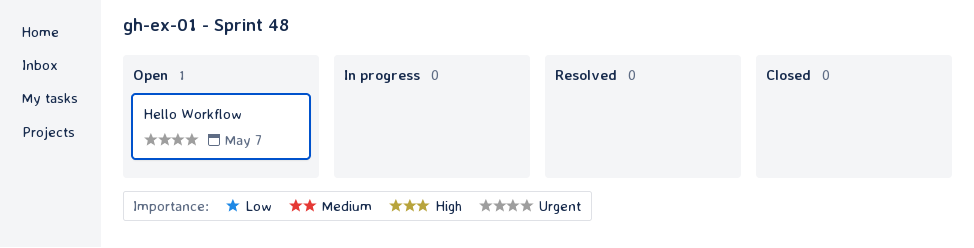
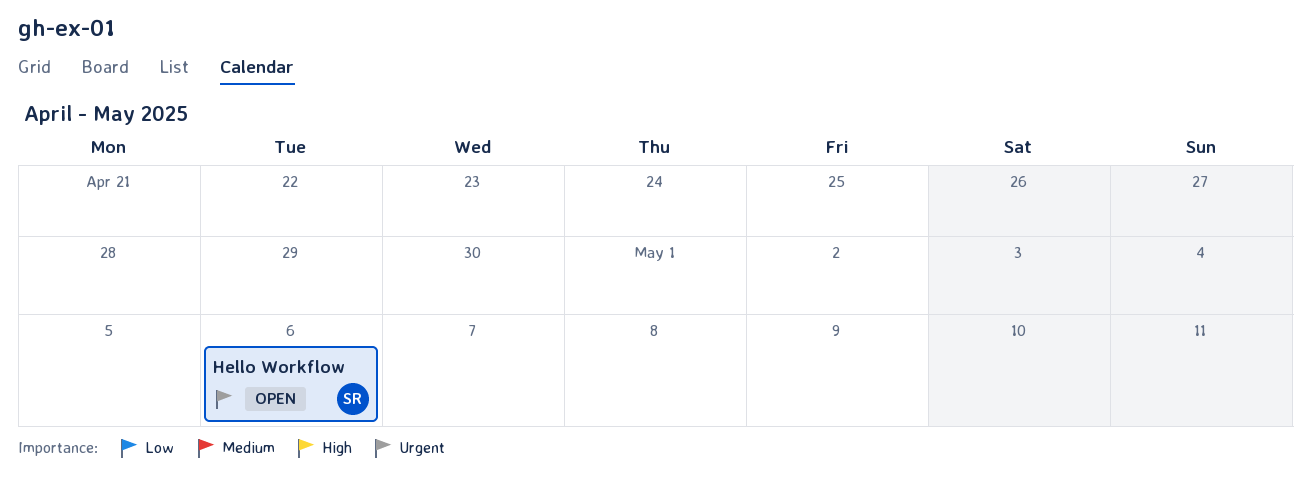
Hello Workflow, due: May 7 -> May 6

